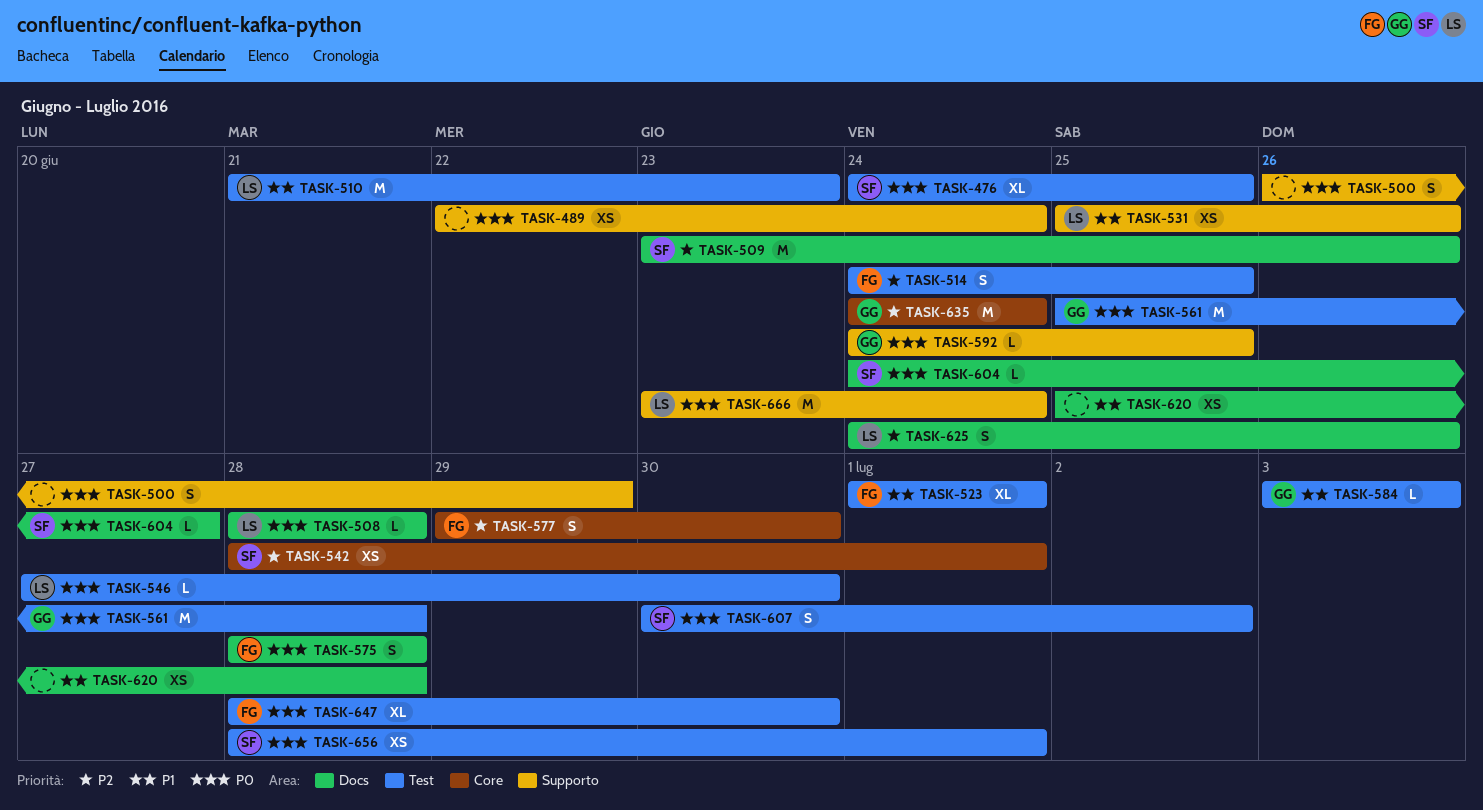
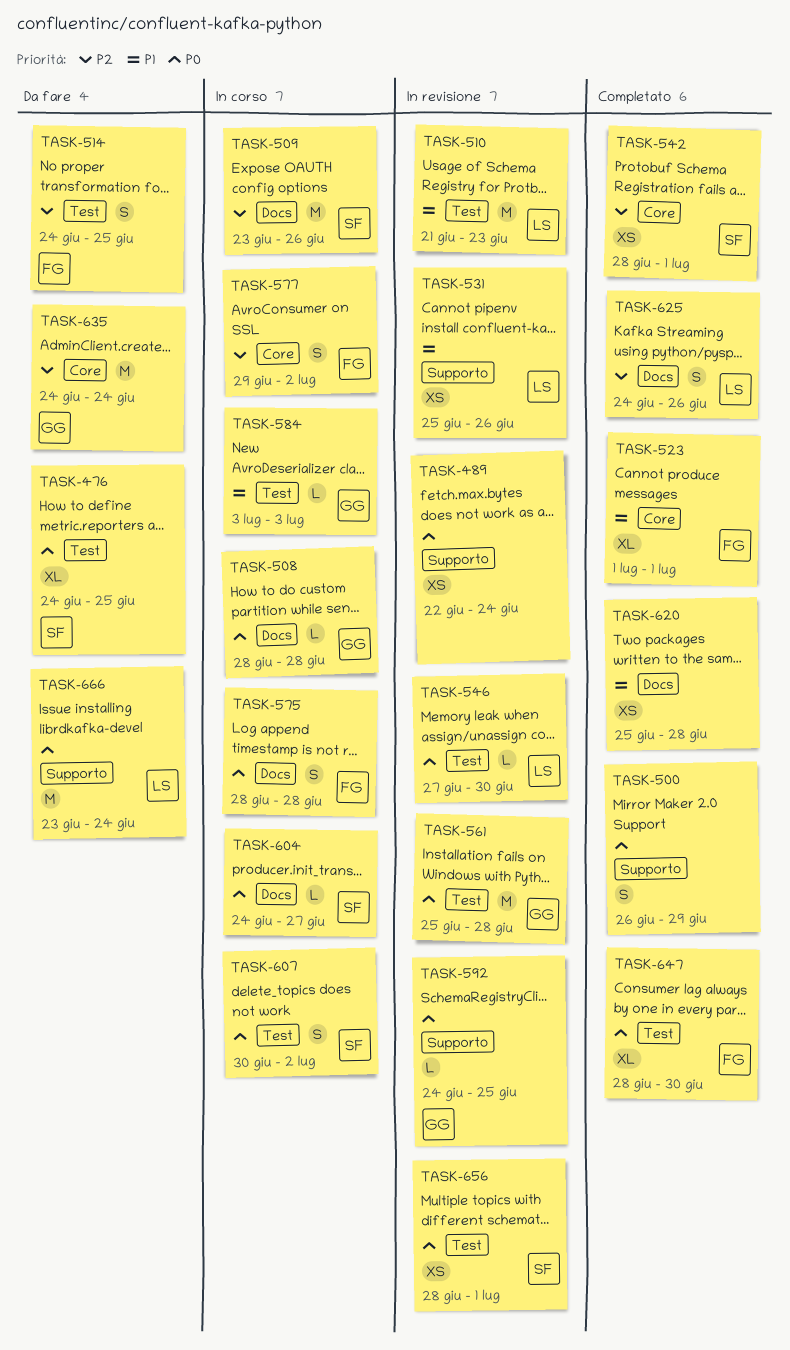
TASK-508, owner: LS -> GG
TASK-523, label: Test -> Core
TASK-577, due: Jun 30 -> Jul 2

